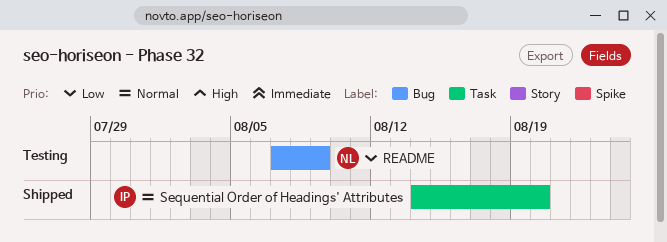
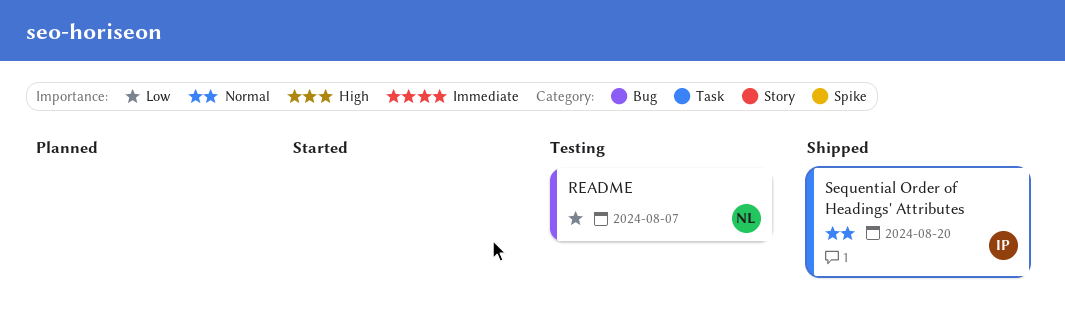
README, due: Aug 9 -> Aug 7

